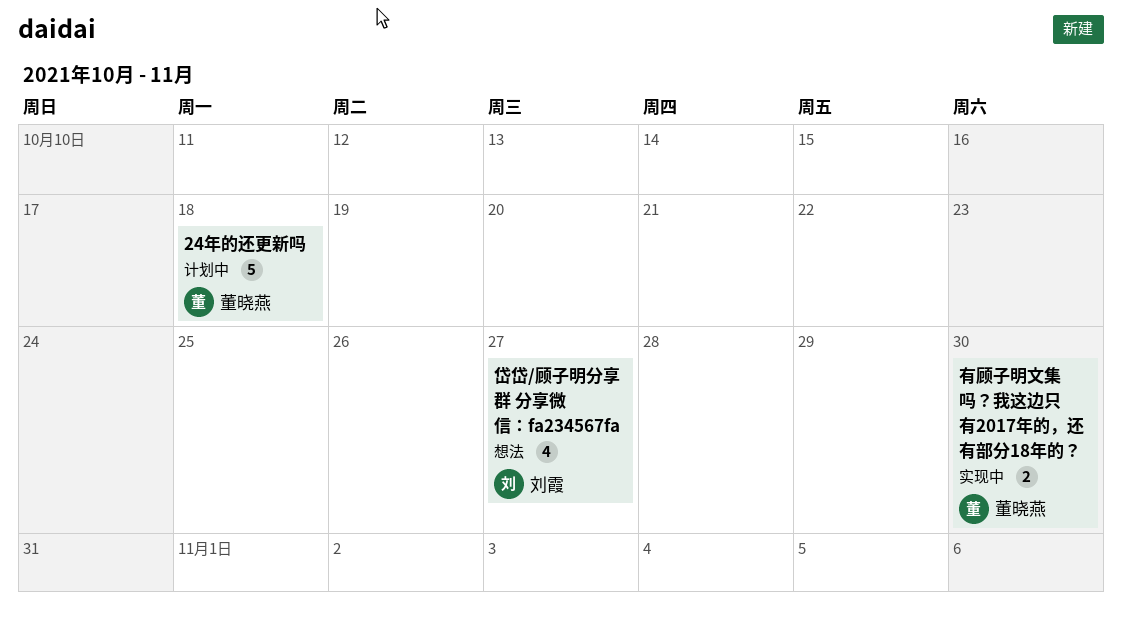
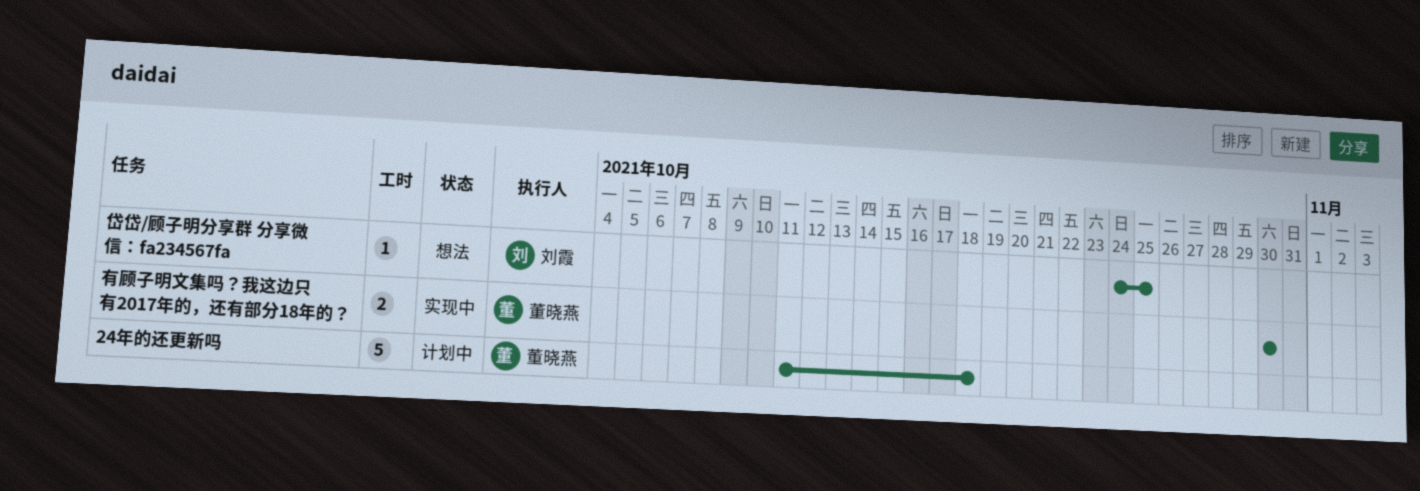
岱岱/顾子明分享群 分享微信：fa234567fa, estimate: 4 -> 1
岱岱/顾子明分享群 分享微信：fa234567fa, due: Oct 27 -> Oct 25

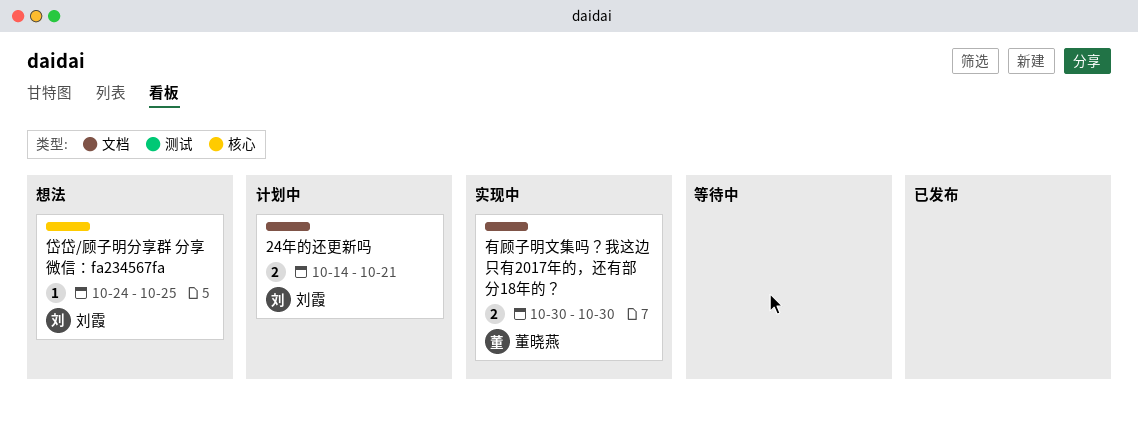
24年的还更新吗, owner: 董晓燕 -> 刘霞
24年的还更新吗, estimate: 5 -> 2
24年的还更新吗, start: Oct 11 -> Oct 14
24年的还更新吗, due: Oct 18 -> Oct 21

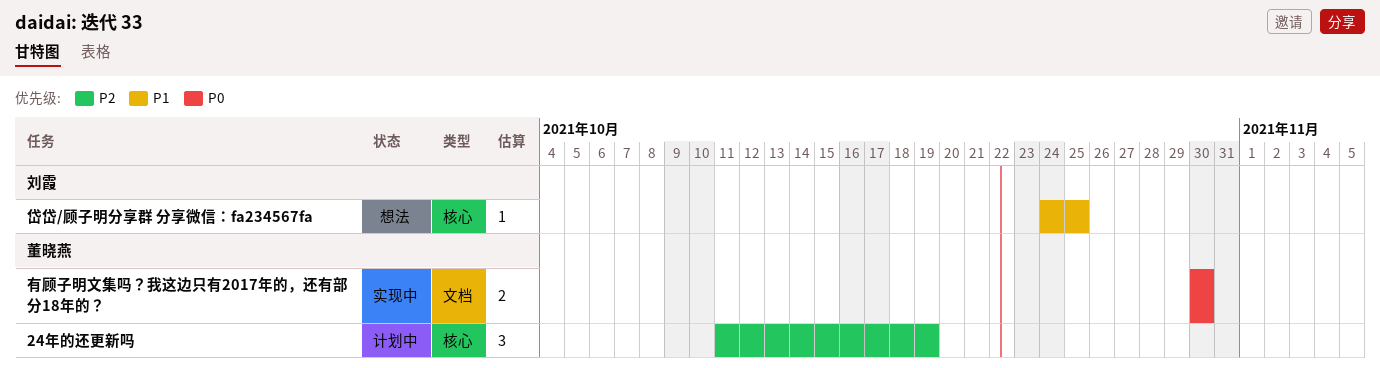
24年的还更新吗, owner: 刘霞 -> 董晓燕
24年的还更新吗, label: 文档 -> 核心
24年的还更新吗, estimate: 2 -> 3
24年的还更新吗, start: Oct 14 -> Oct 11
24年的还更新吗, due: Oct 21 -> Oct 19

